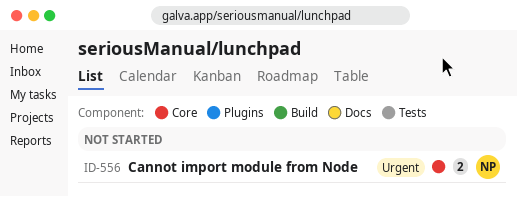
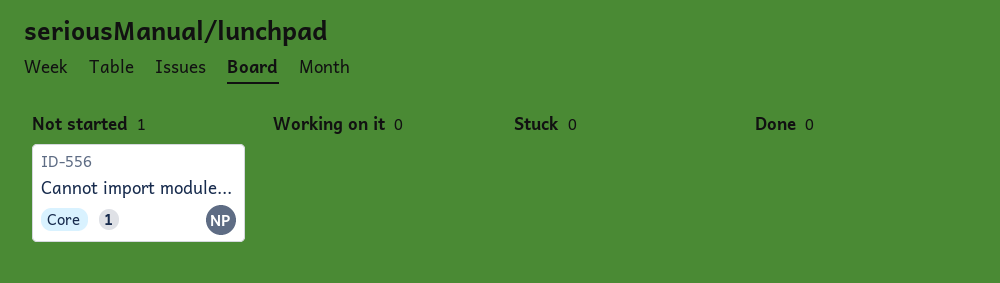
ID-556, estimate: 2 -> 1

